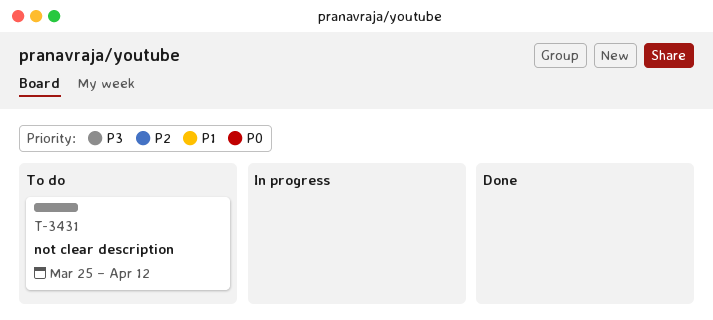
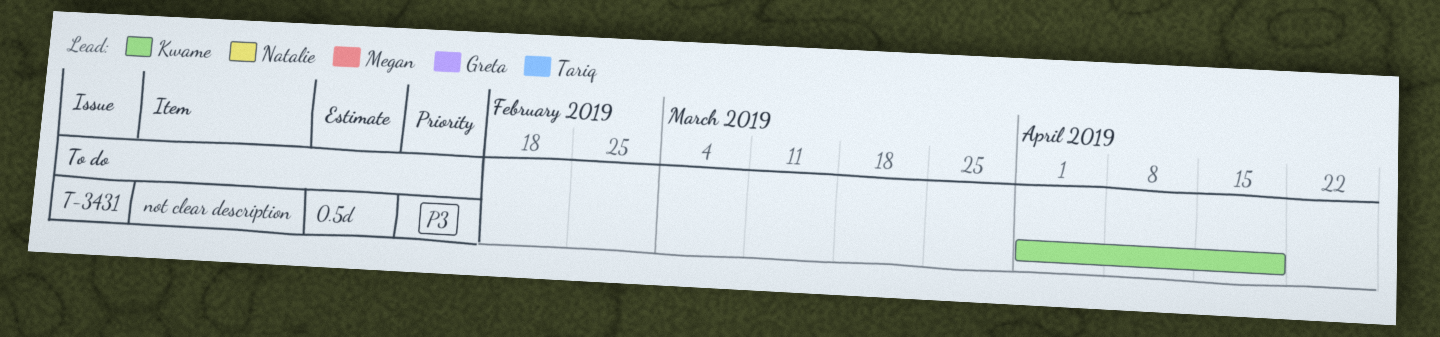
T-3431, start: Mar 25 -> Apr 1
T-3431, due: Apr 12 -> Apr 19

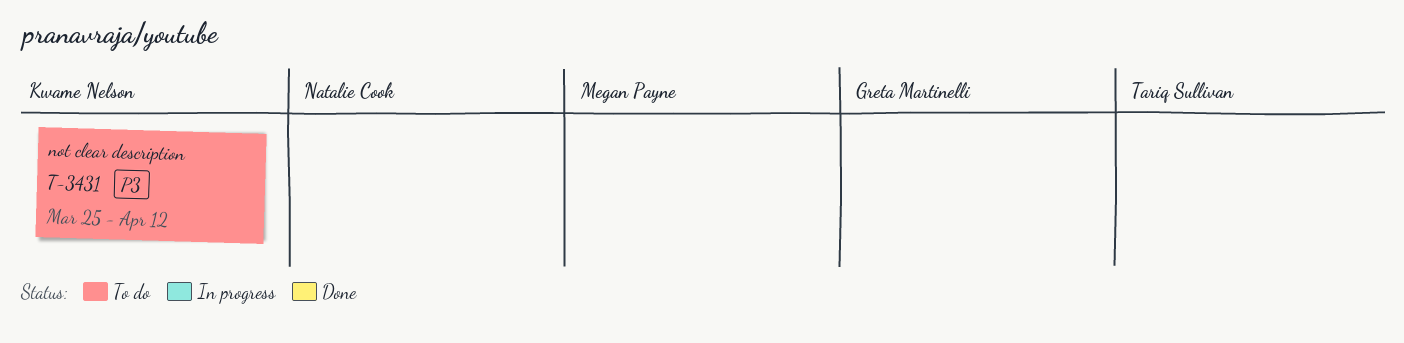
T-3431, start: Apr 1 -> Mar 25
T-3431, due: Apr 19 -> Apr 12

